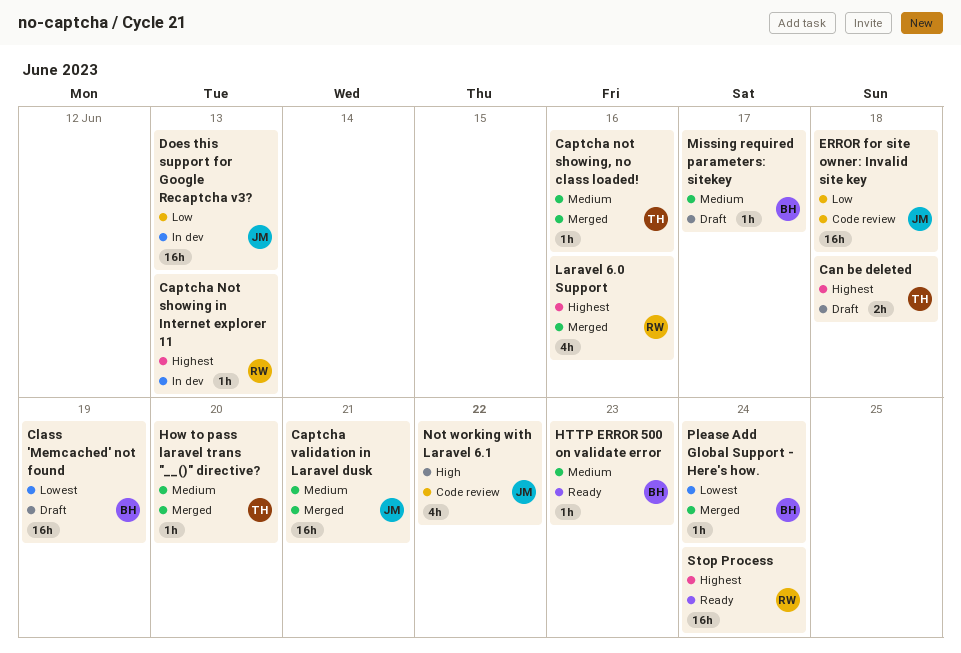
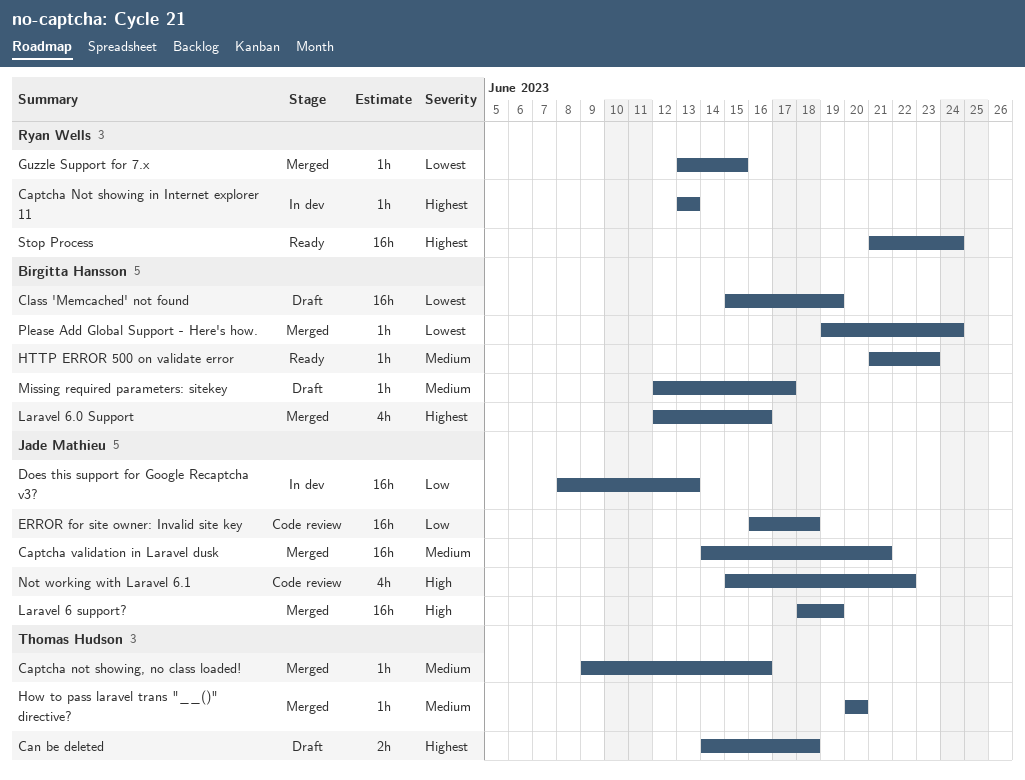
Guzzle Support for 7.x: none -> present
Laravel 6 support?: none -> present
Laravel 6.0 Support, owner: Ryan Wells -> Birgitta Hansson

